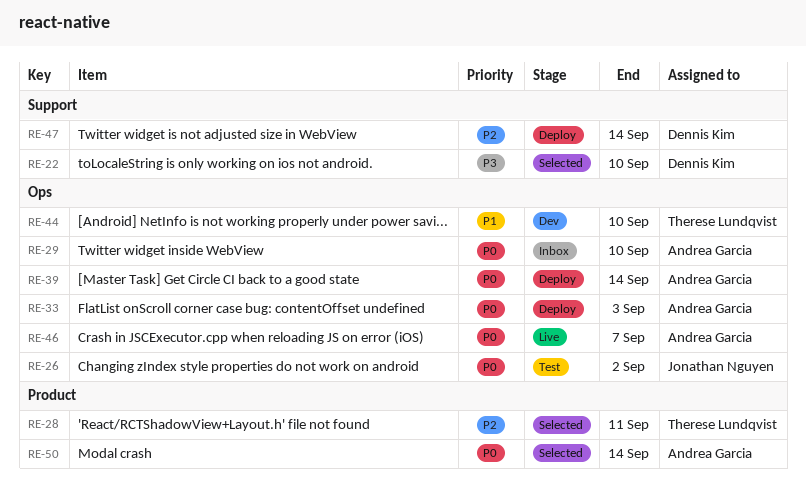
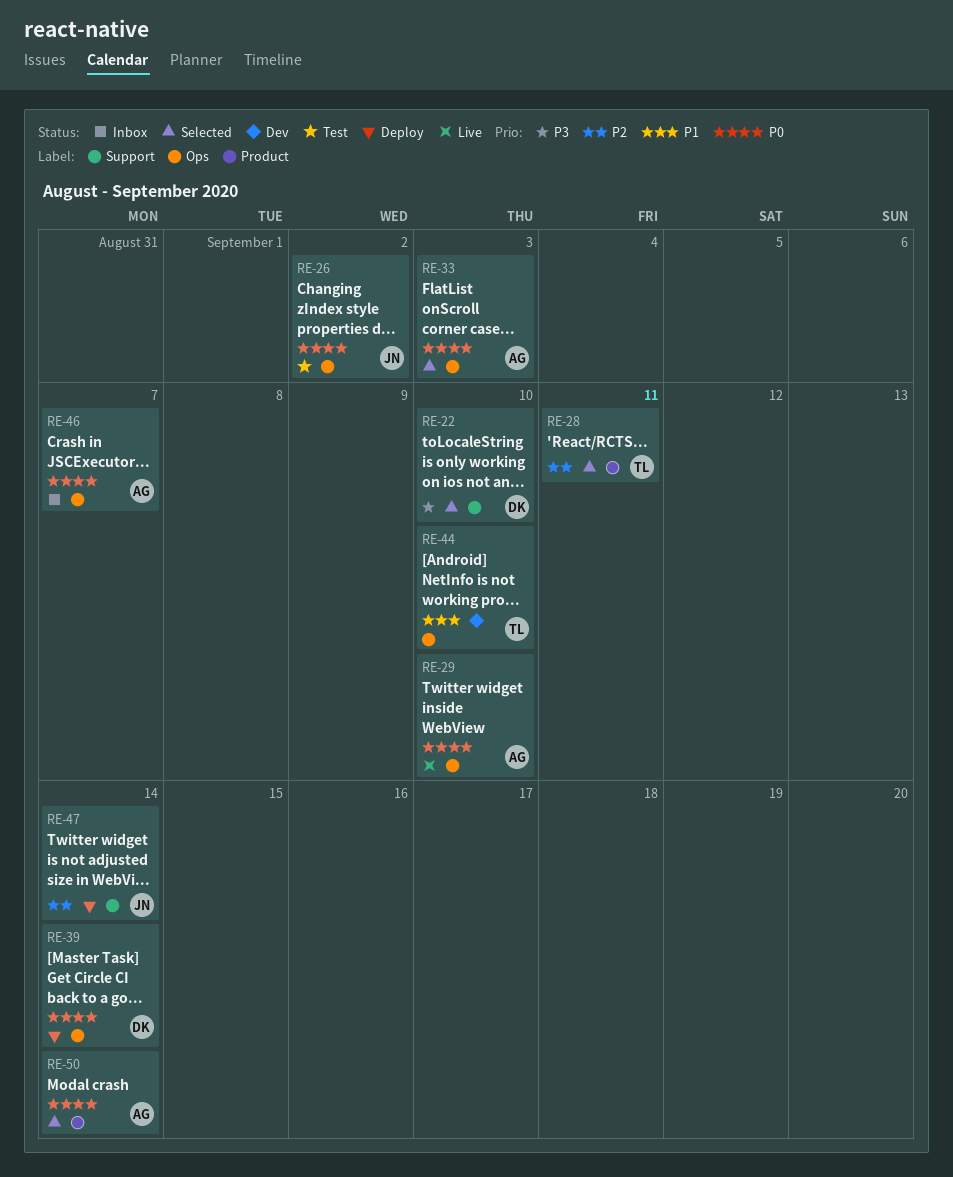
RE-29, status: Inbox -> Live
RE-33, status: Deploy -> Selected
RE-39, owner: Andrea Garcia -> Dennis Kim
RE-46, status: Live -> Inbox
RE-47, owner: Dennis Kim -> Jonathan Nguyen

